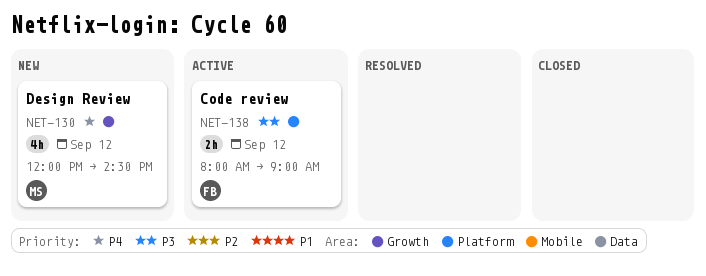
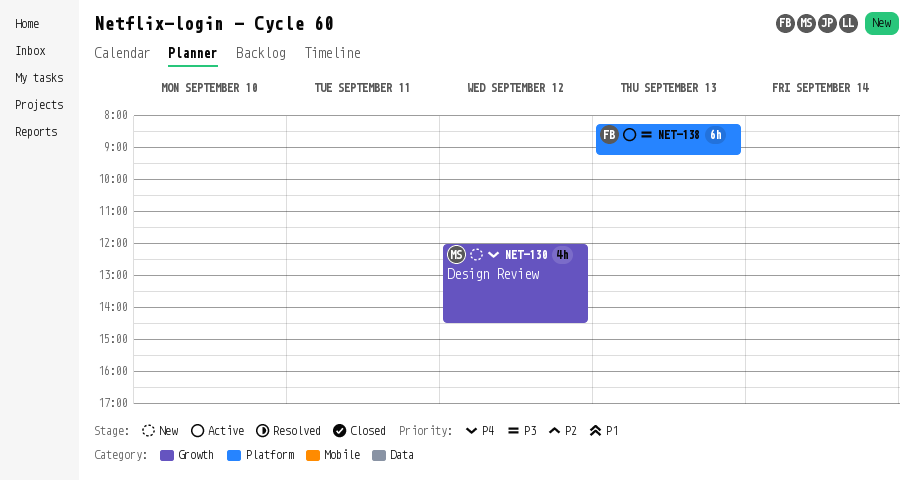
NET-138, estimate: 2h -> 6h
NET-138, day: Sep 12 -> Sep 13
NET-138, begins: 08:00 -> 08:15
NET-138, ends: 09:00 -> 09:15

